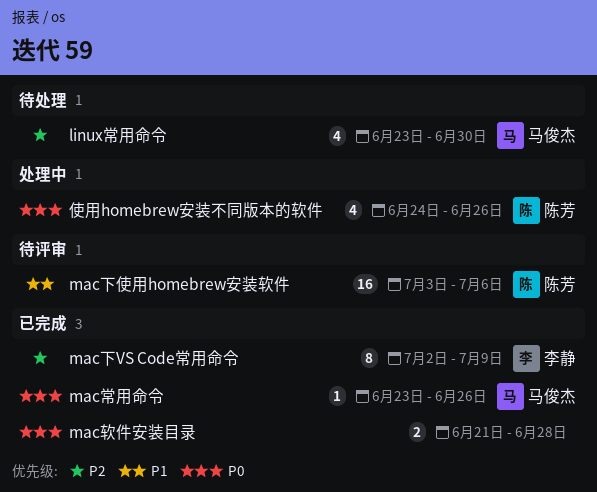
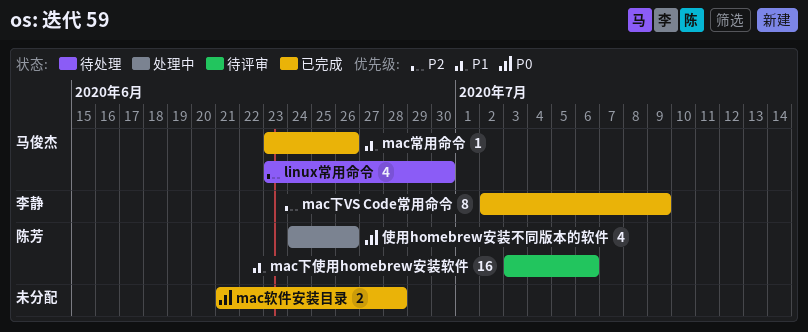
mac常用命令, priority: P0 -> P1

